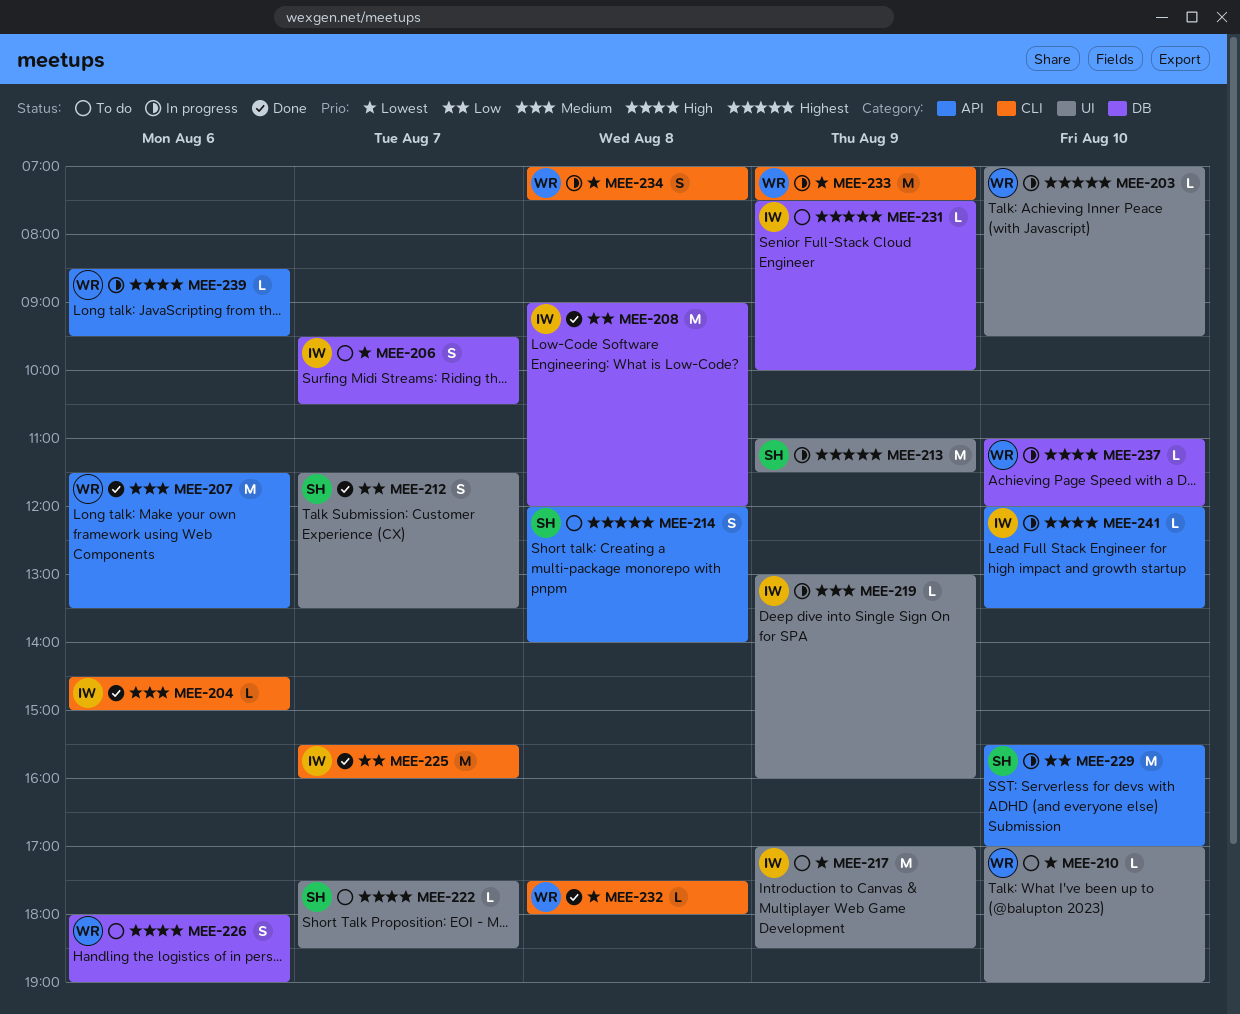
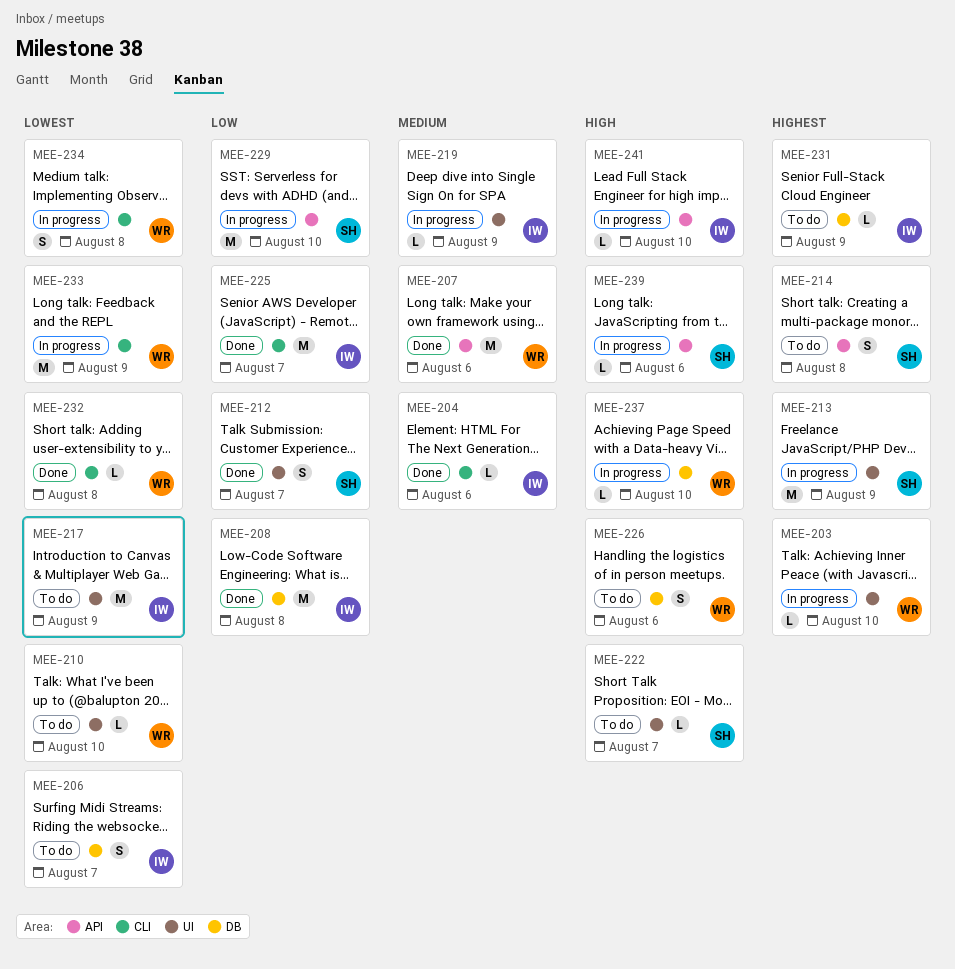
MEE-239, owner: WR -> SH

